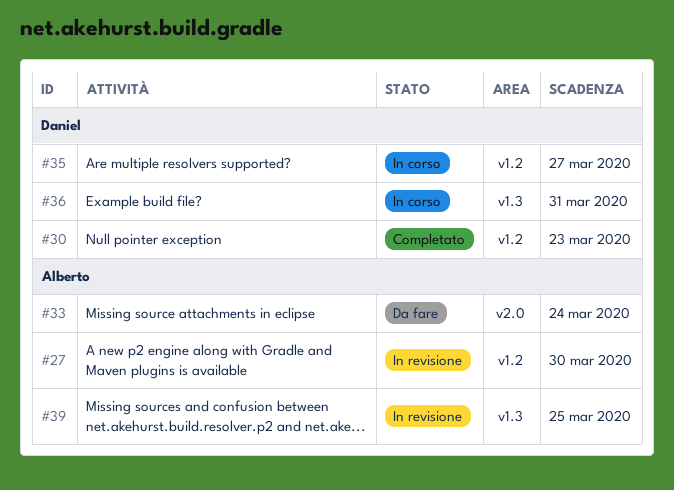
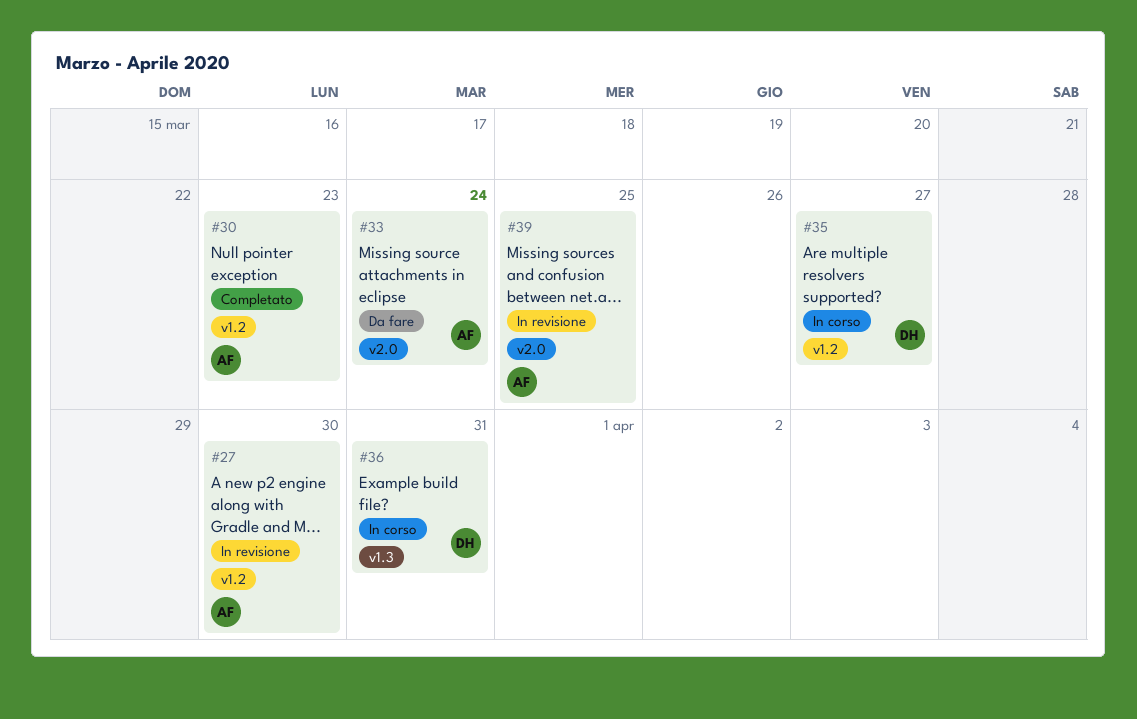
#30, owner: Daniel -> Alberto
#39, label: v1.3 -> v2.0

